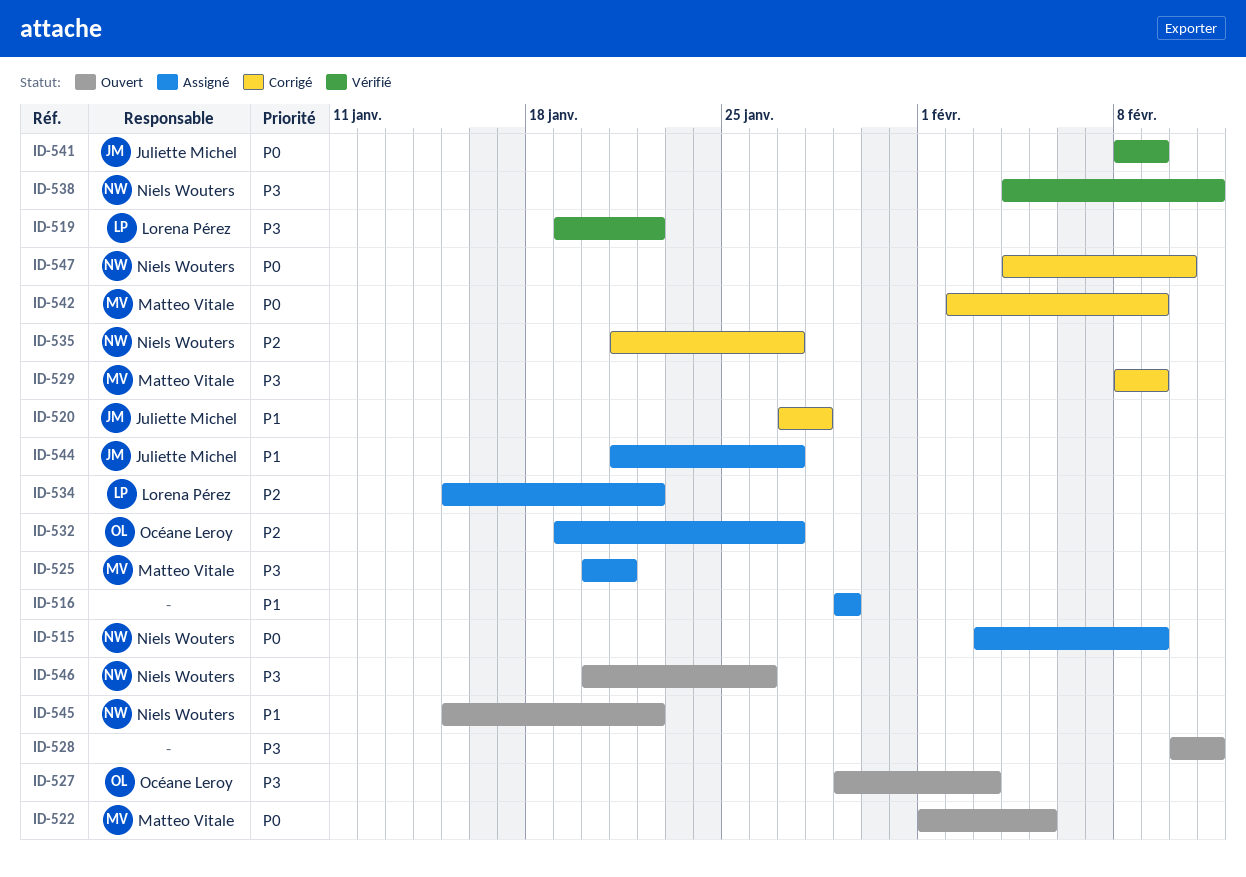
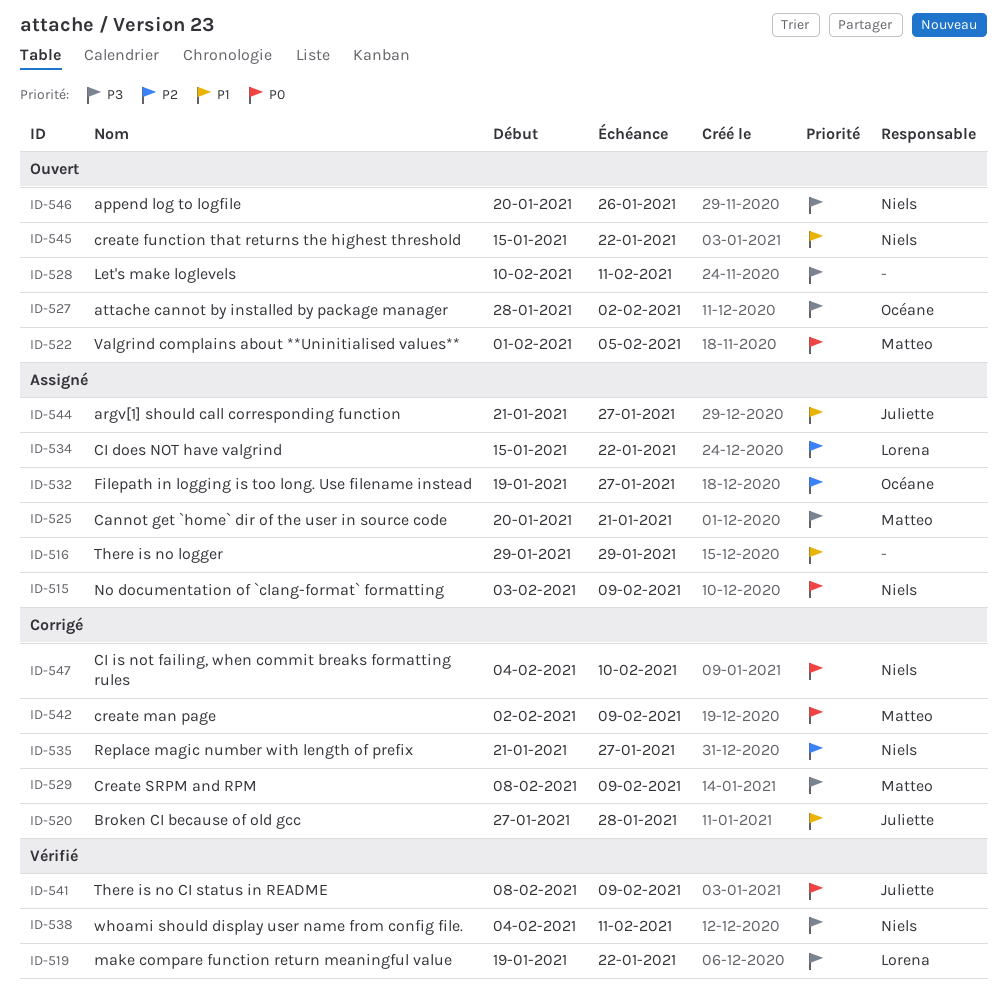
ID-527, start: Jan 29 -> Jan 28
ID-527, due: Feb 3 -> Feb 2

